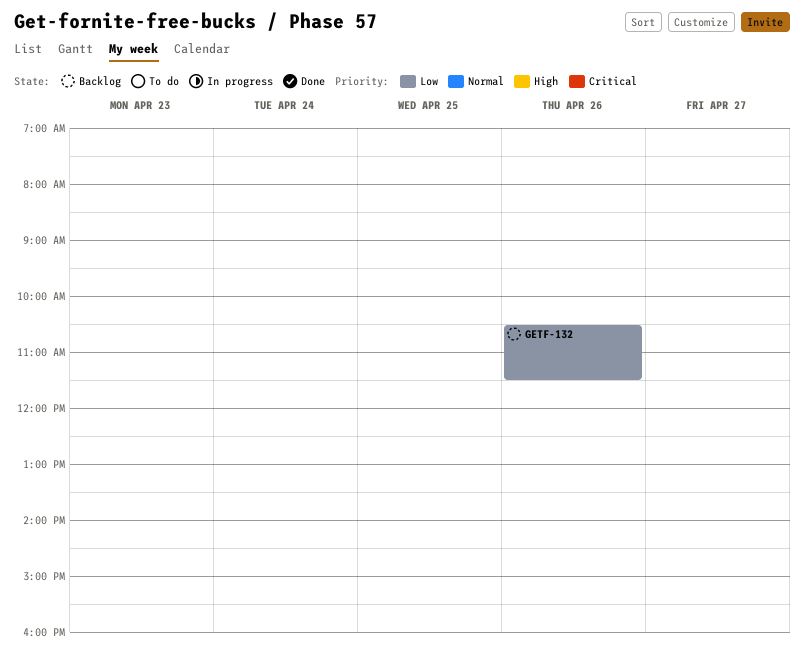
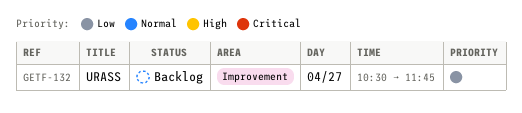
GETF-132, day: Apr 26 -> Apr 27
GETF-132, ends: 11:30 -> 11:45

